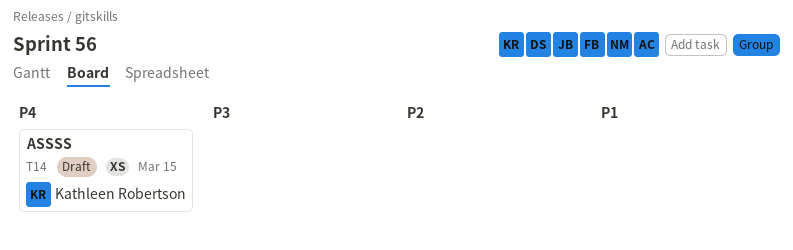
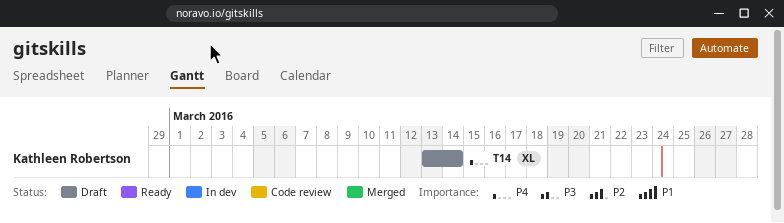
T14, estimate: XS -> XL
T14, due: Mar 15 -> Mar 14

